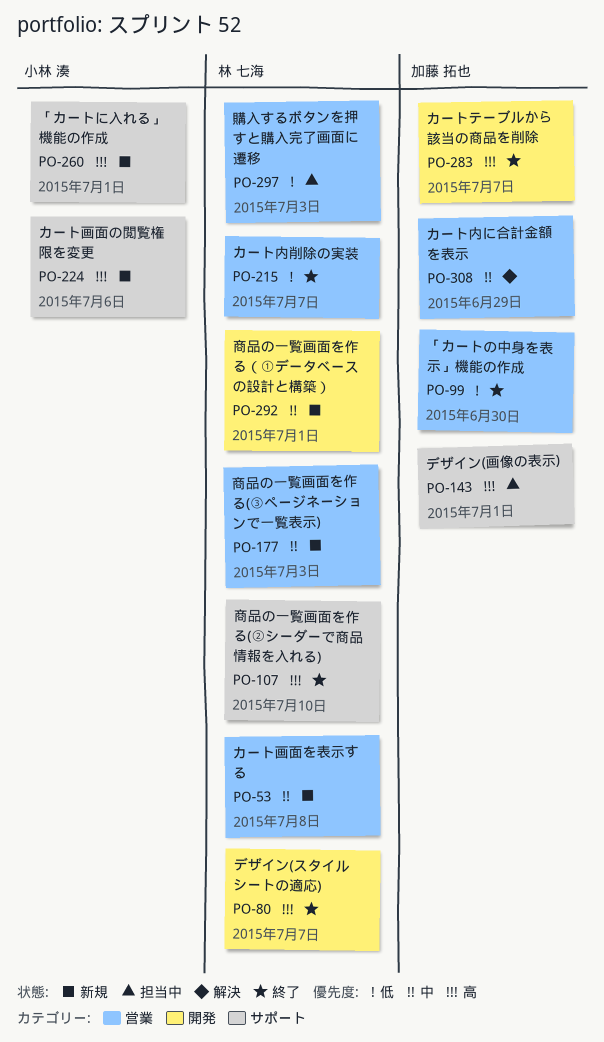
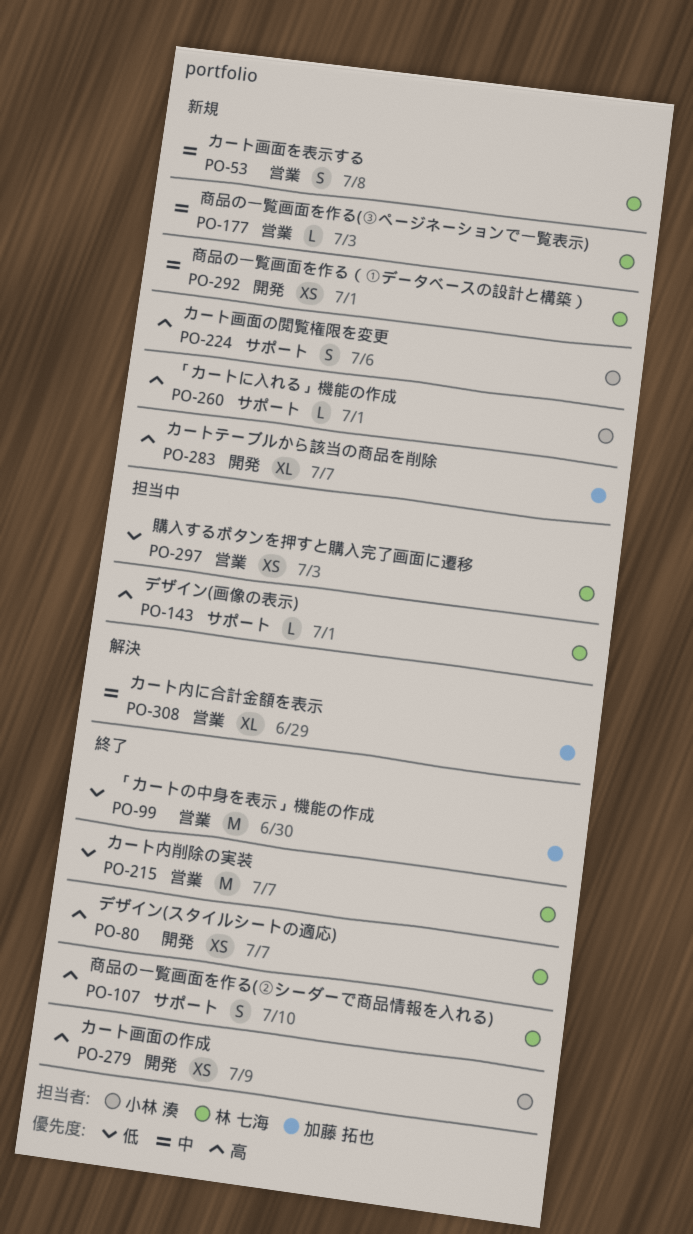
PO-143, owner: 加藤 拓也 -> 林 七海
PO-279: none -> present
PO-283, status: 終了 -> 新規

